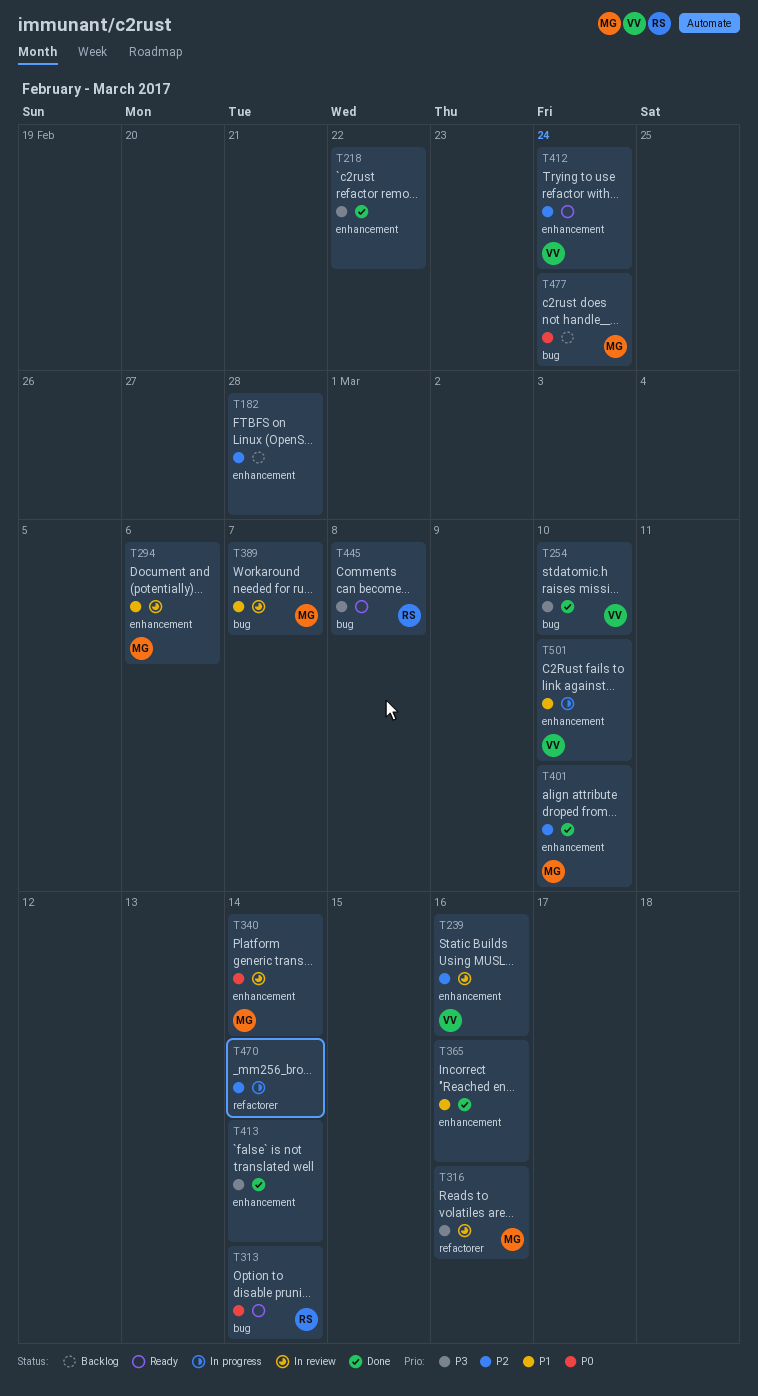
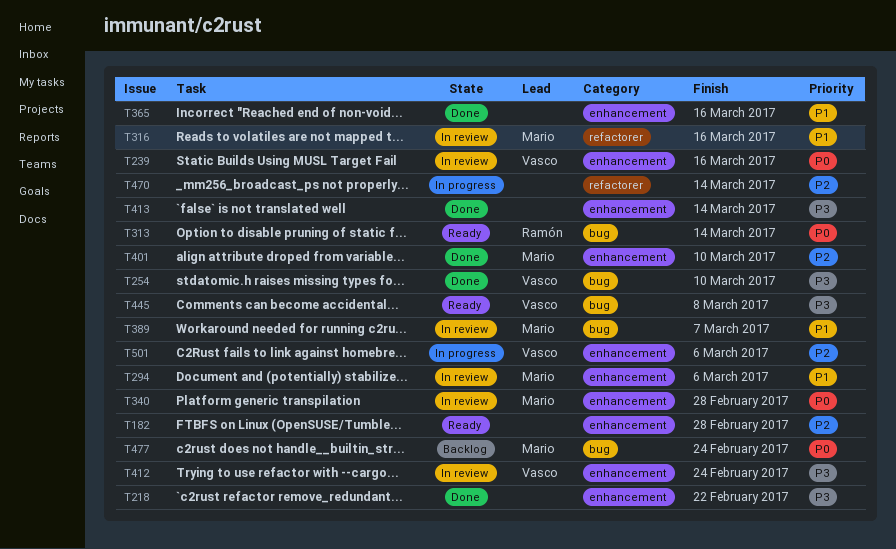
T182, status: Backlog -> Ready
T239, priority: P2 -> P0
T316, priority: P3 -> P1
T340, due: Mar 14 -> Feb 28
T412, status: Ready -> In review
T412, priority: P2 -> P3
T445, owner: Ramón -> Vasco
T501, priority: P1 -> P2
T501, due: Mar 10 -> Mar 6

